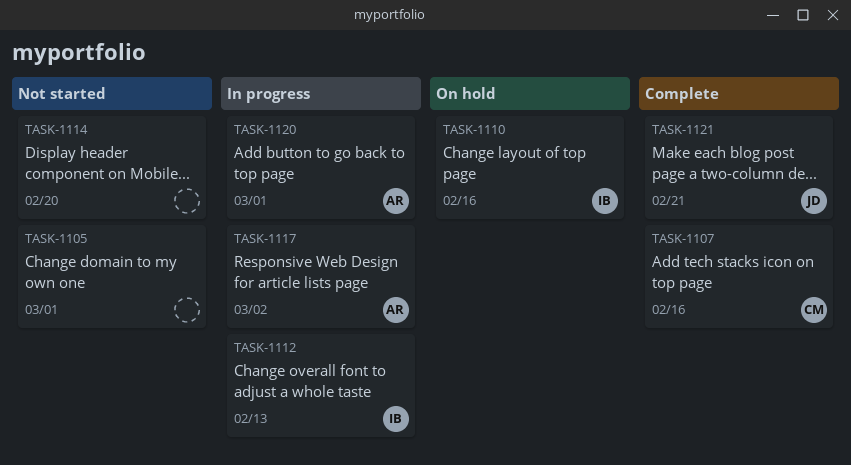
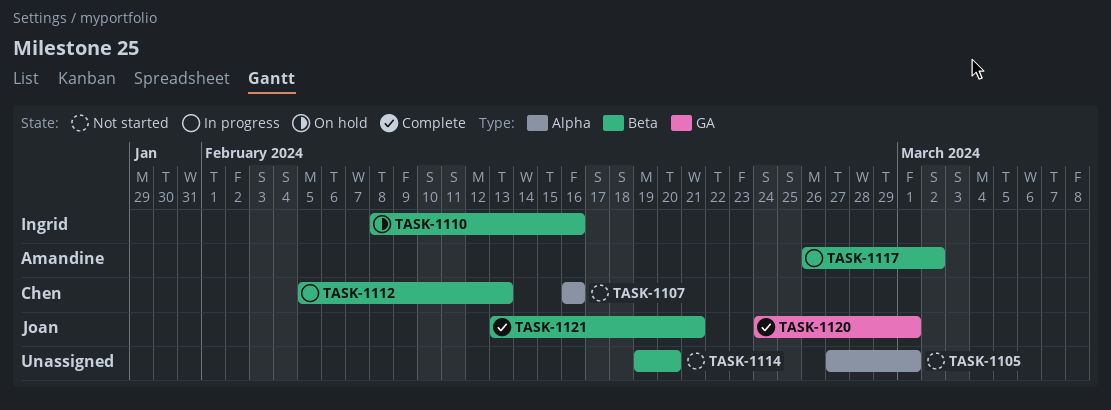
TASK-1107, status: Complete -> Not started
TASK-1112, owner: Ingrid -> Chen
TASK-1120, status: In progress -> Complete
TASK-1120, owner: Amandine -> Joan

